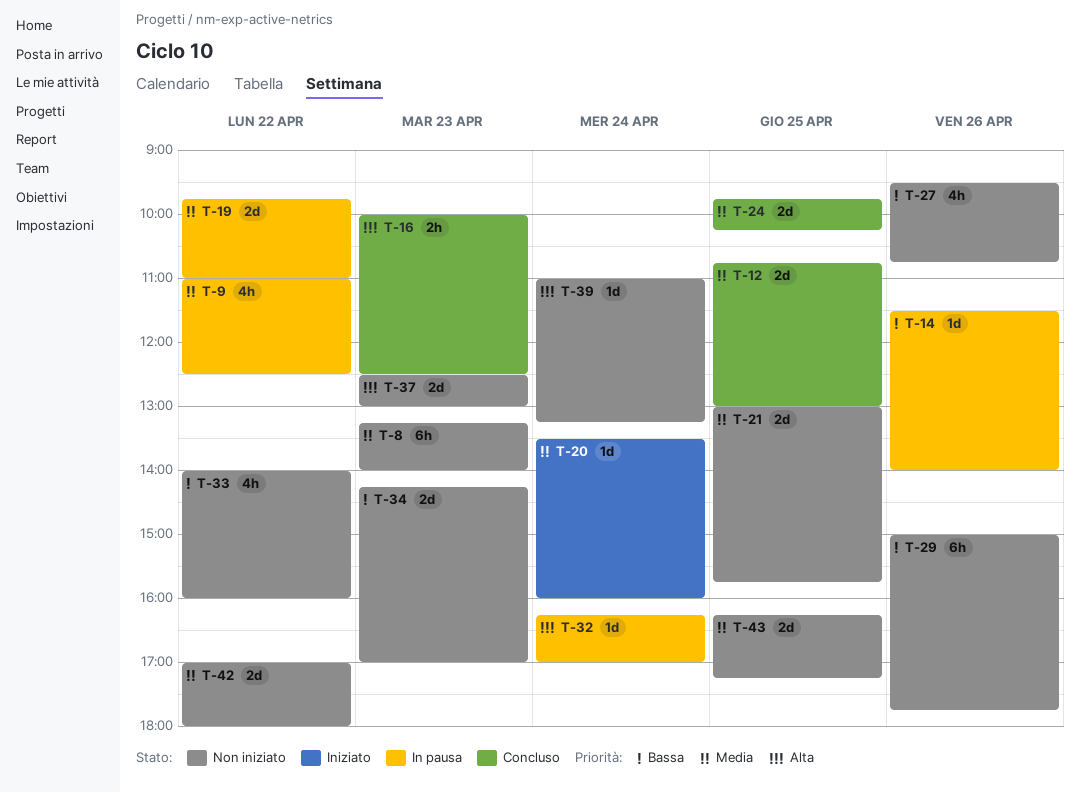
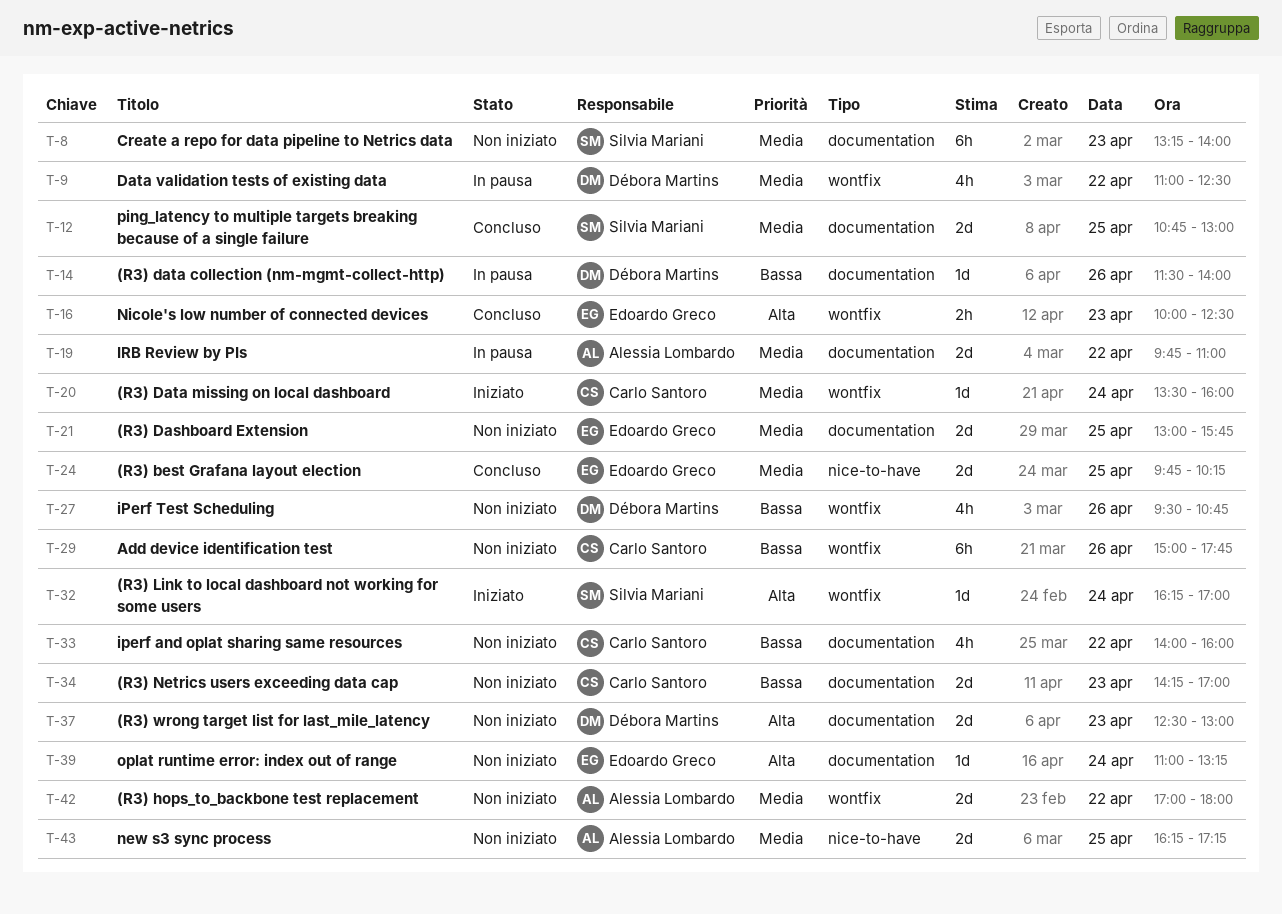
T-32, status: In pausa -> Iniziato

